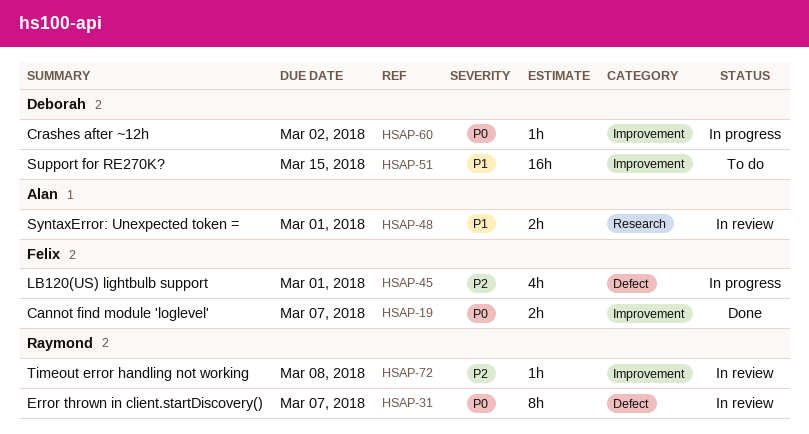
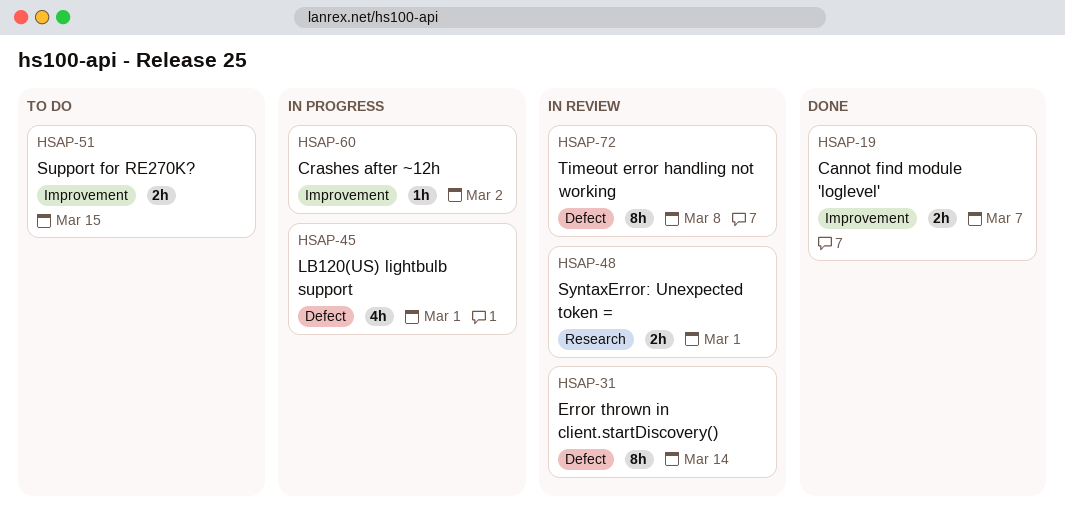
HSAP-31, due: Mar 7 -> Mar 14
HSAP-51, estimate: 16h -> 2h
HSAP-72, label: Improvement -> Defect
HSAP-72, estimate: 1h -> 8h

